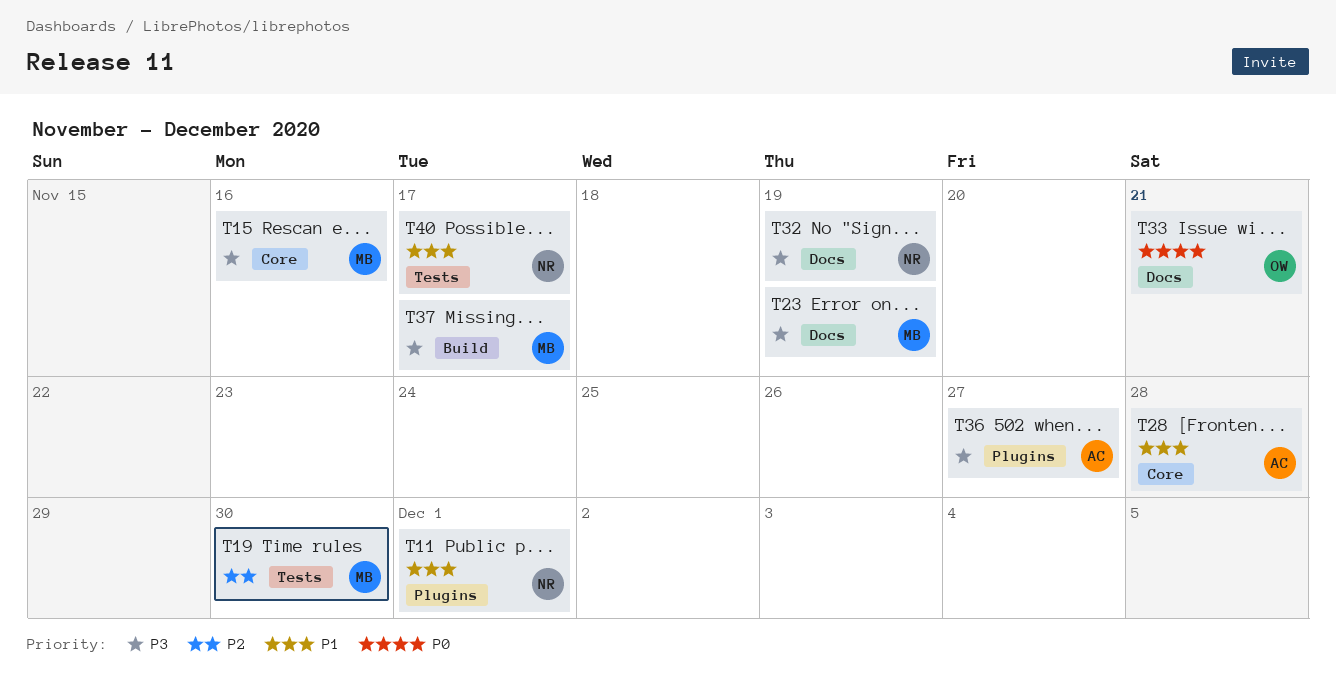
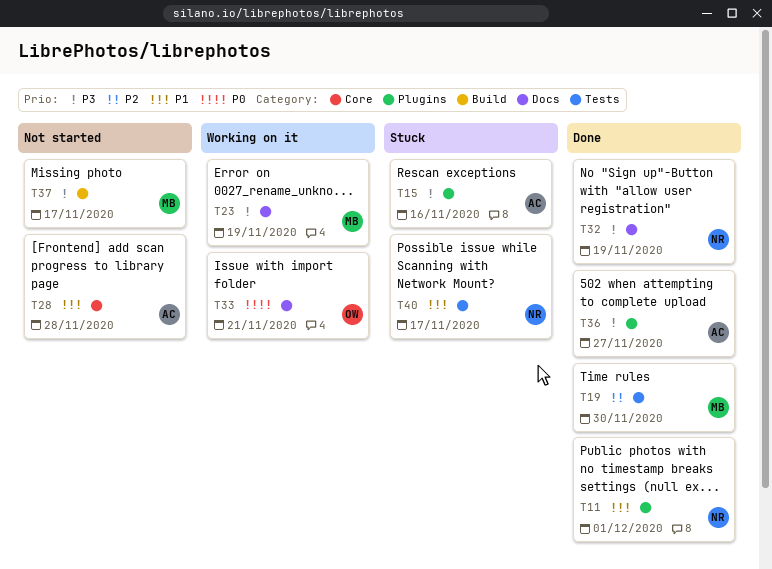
T15, owner: MB -> AC
T15, label: Core -> Plugins

